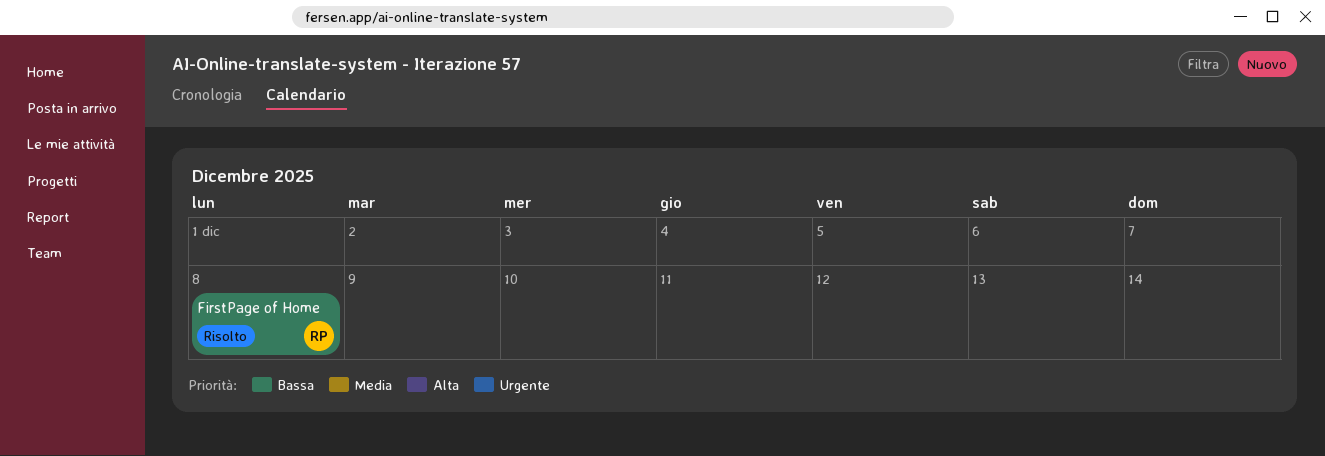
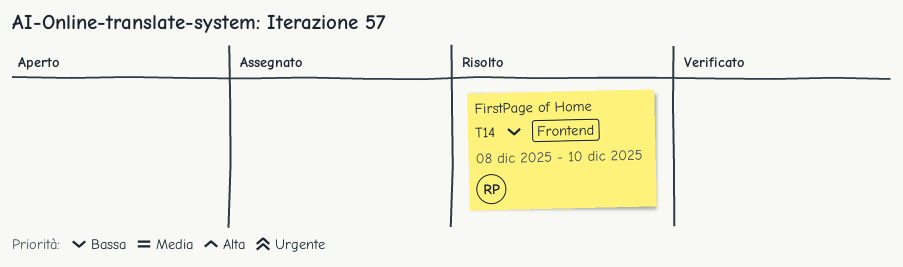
FirstPage of Home, due: Dec 8 -> Dec 10

